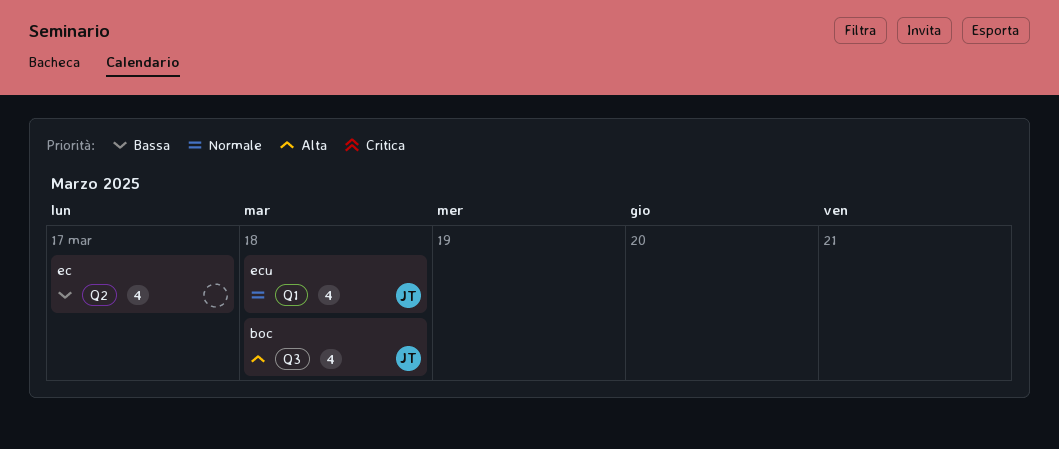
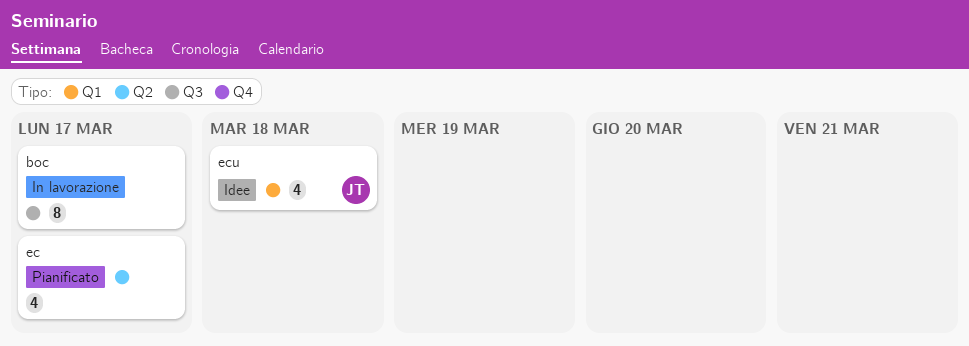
boc, owner: JT -> none
boc, estimate: 4 -> 8
boc, due: Mar 18 -> Mar 17

